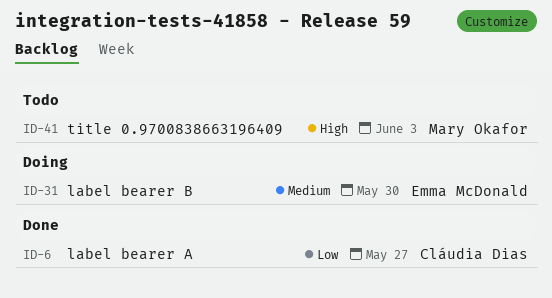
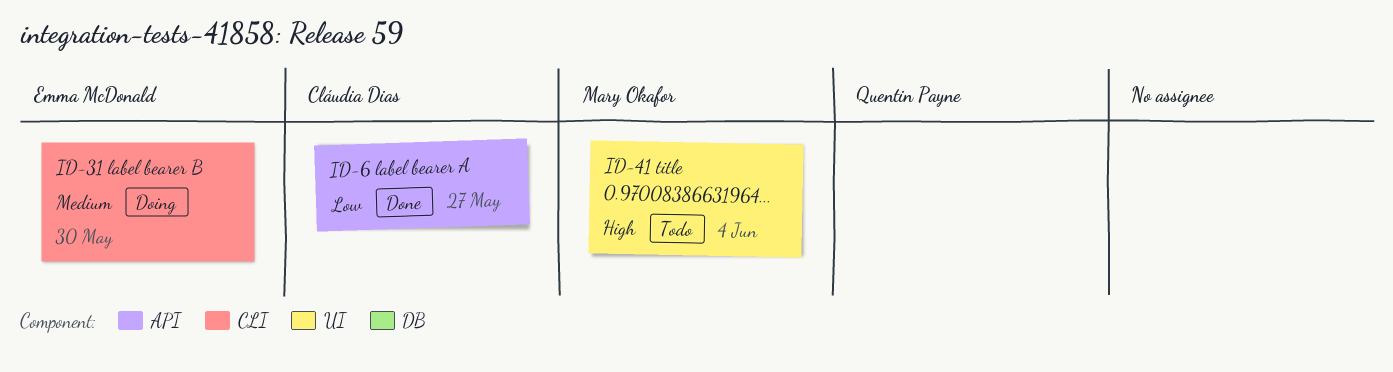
ID-41, due: Jun 3 -> Jun 4

